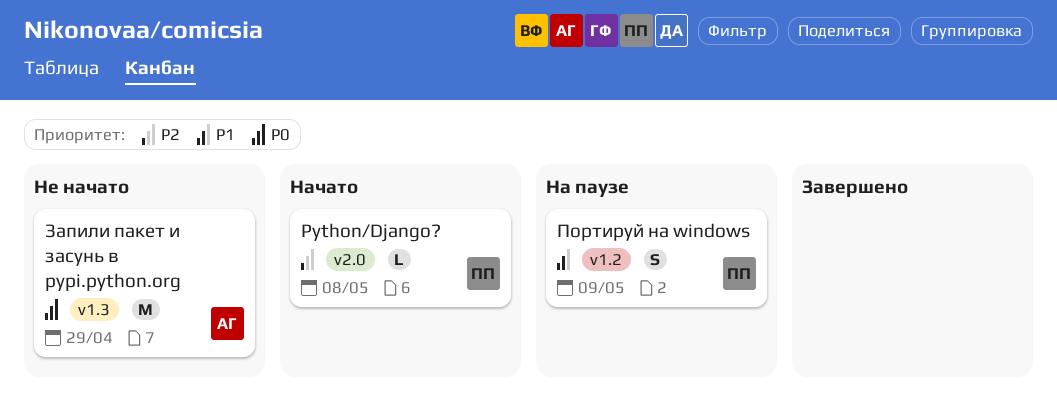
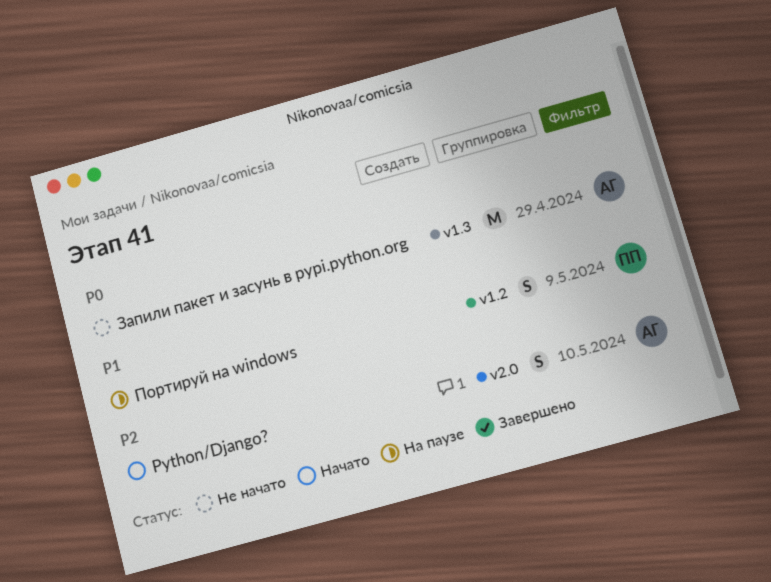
Python/Django?, owner: ПП -> АГ
Python/Django?, estimate: L -> S
Python/Django?, due: May 8 -> May 10

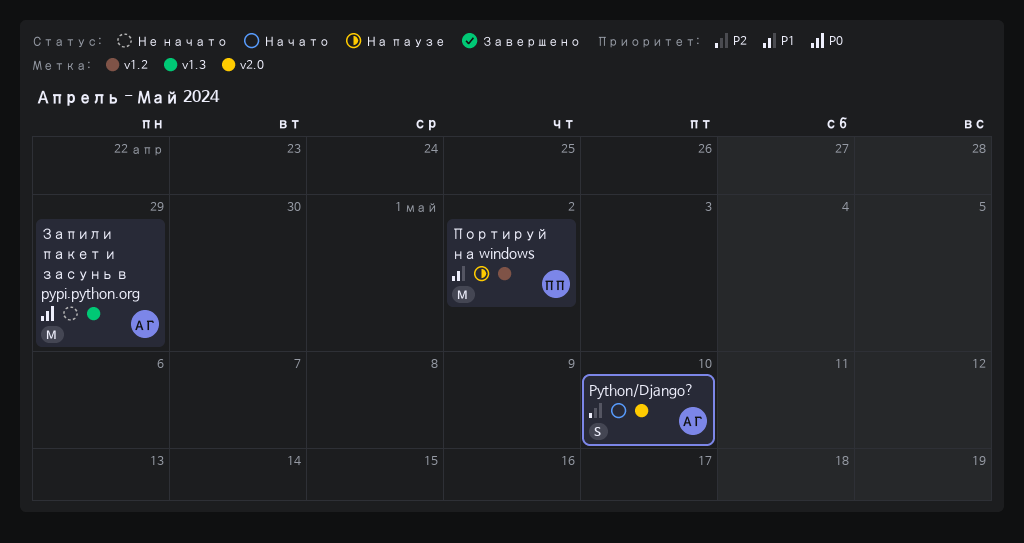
Портируй на windows, estimate: S -> M
Портируй на windows, due: May 9 -> May 2

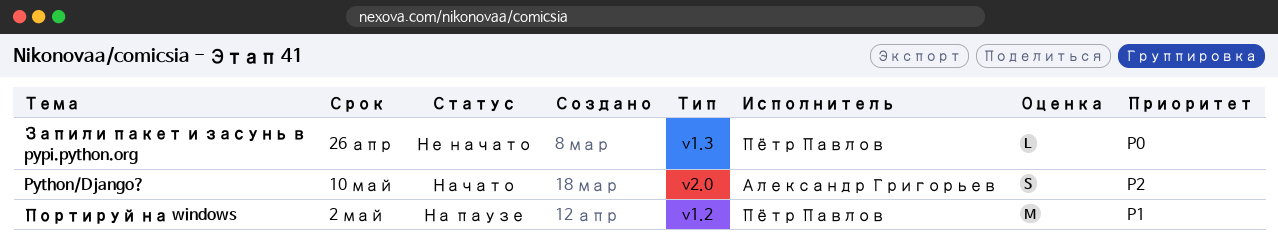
Запили пакет и засунь в pypi.python.org, owner: Александр Григорьев -> Пётр Павлов
Запили пакет и засунь в pypi.python.org, estimate: M -> L
Запили пакет и засунь в pypi.python.org, due: Apr 29 -> Apr 26

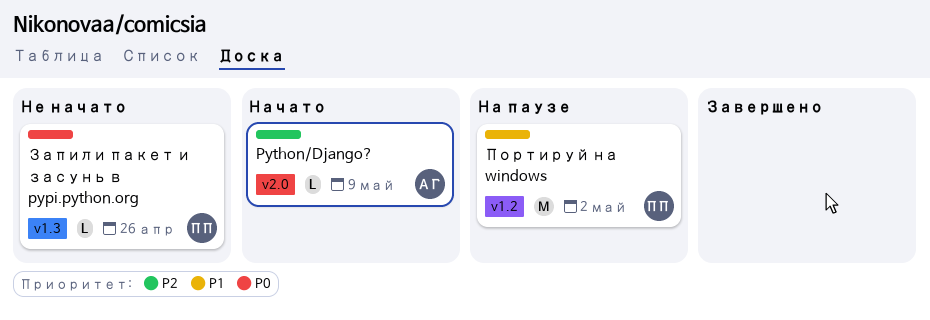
Python/Django?, estimate: S -> L
Python/Django?, due: May 10 -> May 9

